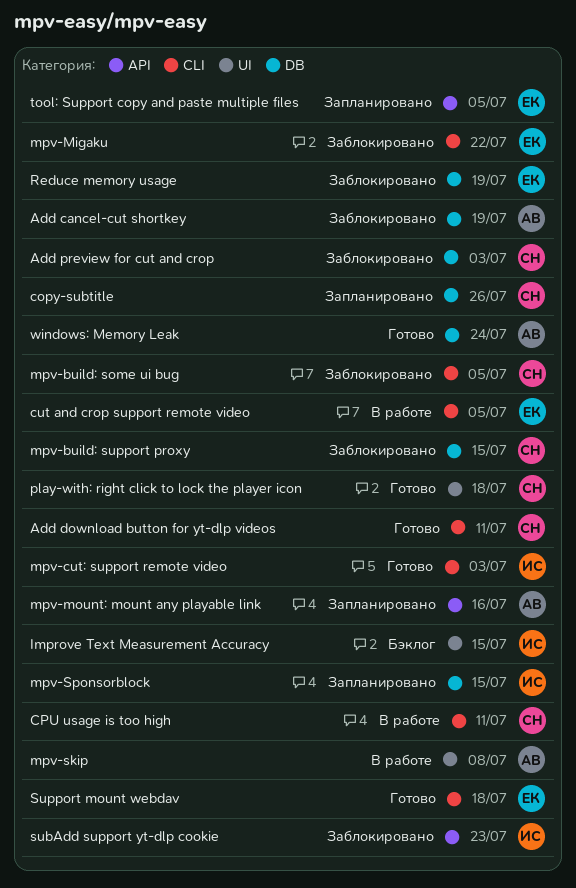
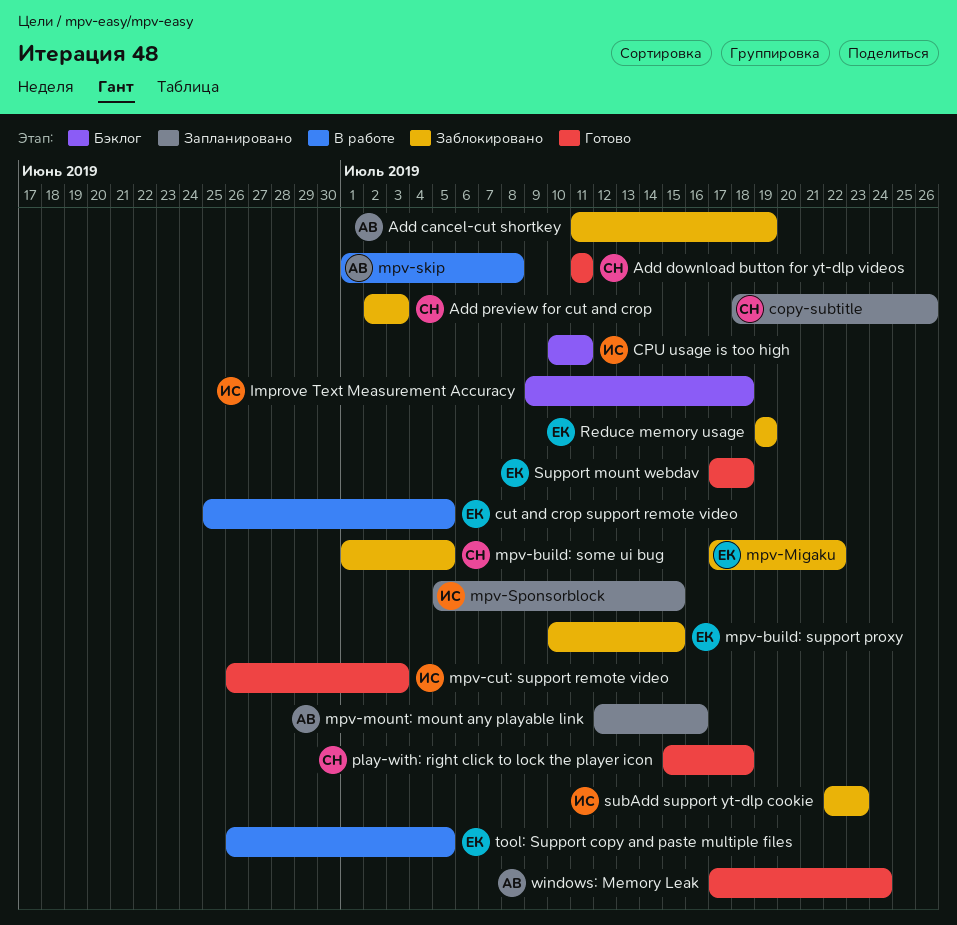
CPU usage is too high, status: В работе -> Бэклог
CPU usage is too high, owner: СН -> ИС
Improve Text Measurement Accuracy, due: Jul 15 -> Jul 18
mpv-build: support proxy, owner: СН -> ЕК
tool: Support copy and paste multiple files, status: Запланировано -> В работе

